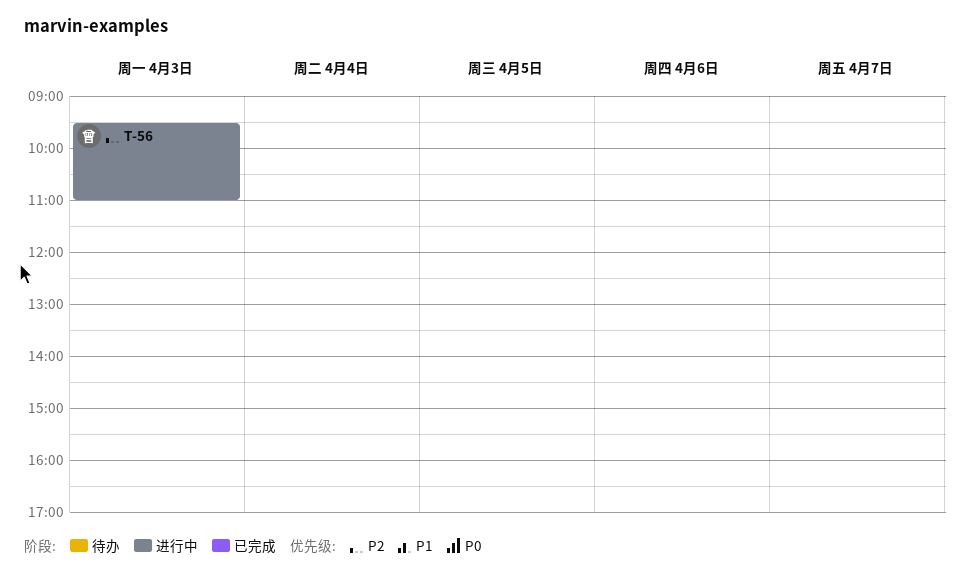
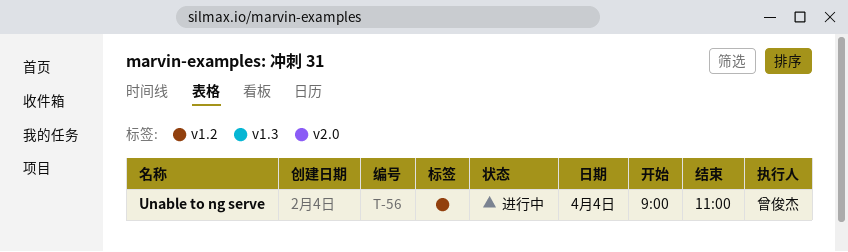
T-56, day: Apr 3 -> Apr 4
T-56, begins: 09:30 -> 09:00

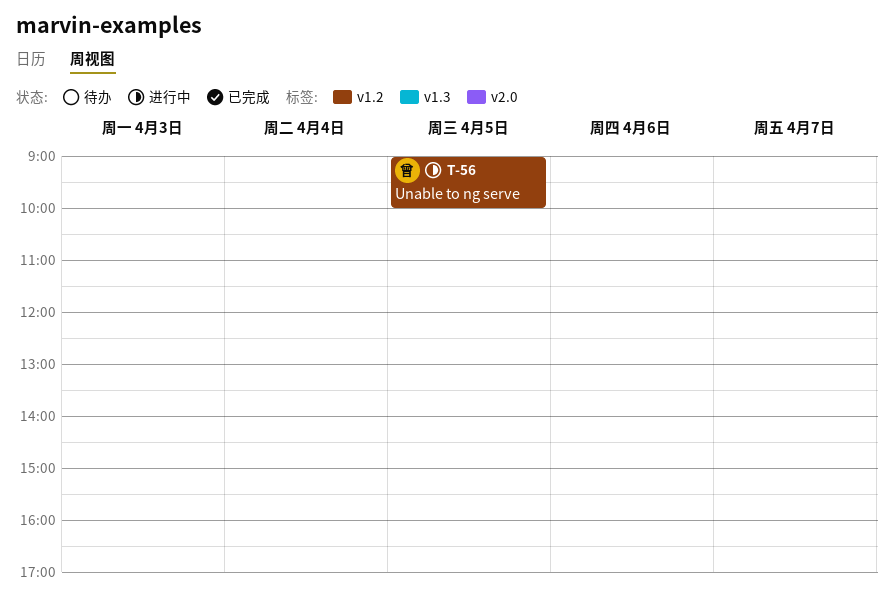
T-56, day: Apr 4 -> Apr 5
T-56, ends: 11:00 -> 10:00

